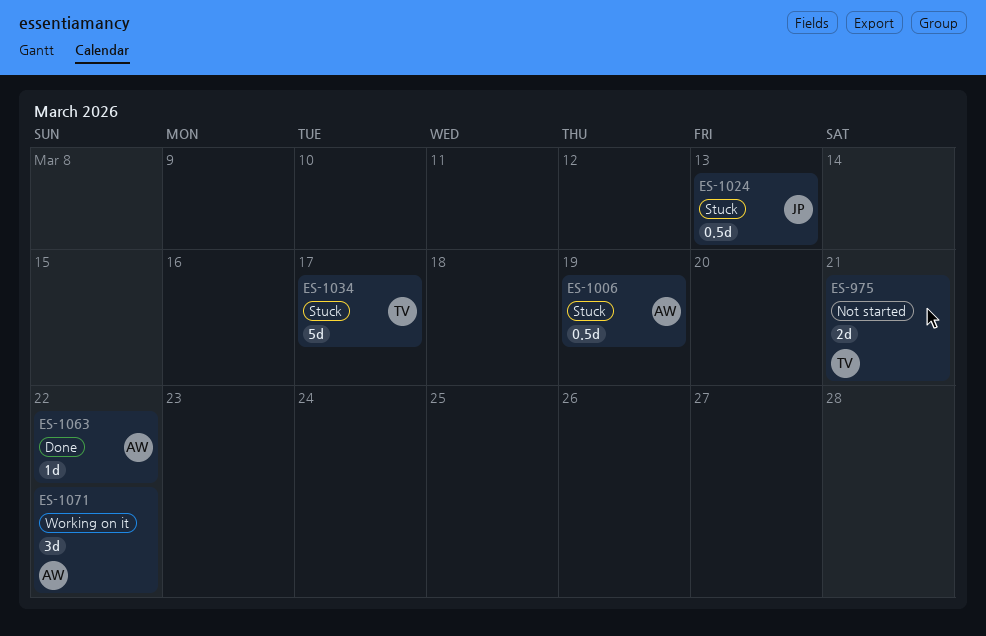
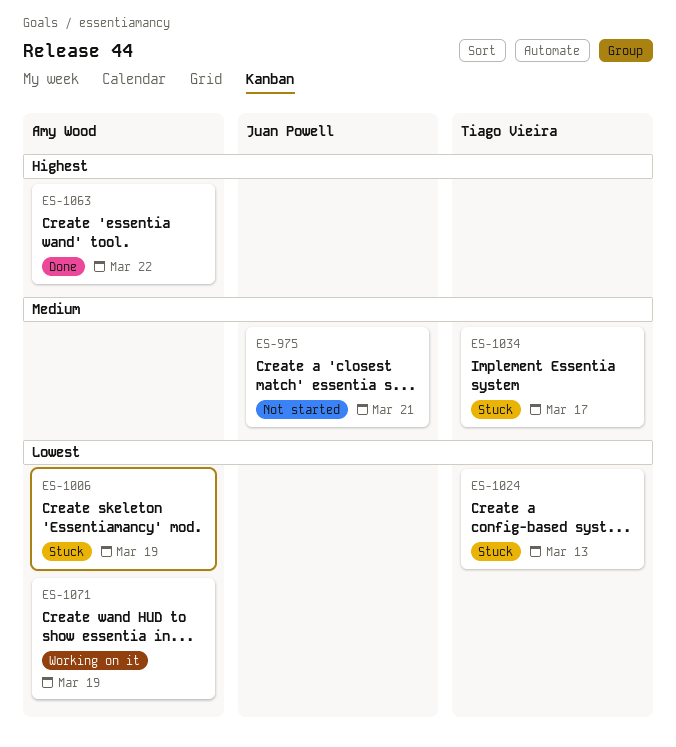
ES-975, owner: Tiago Vieira -> Juan Powell
ES-1024, owner: Juan Powell -> Tiago Vieira
ES-1071, due: Mar 22 -> Mar 19

